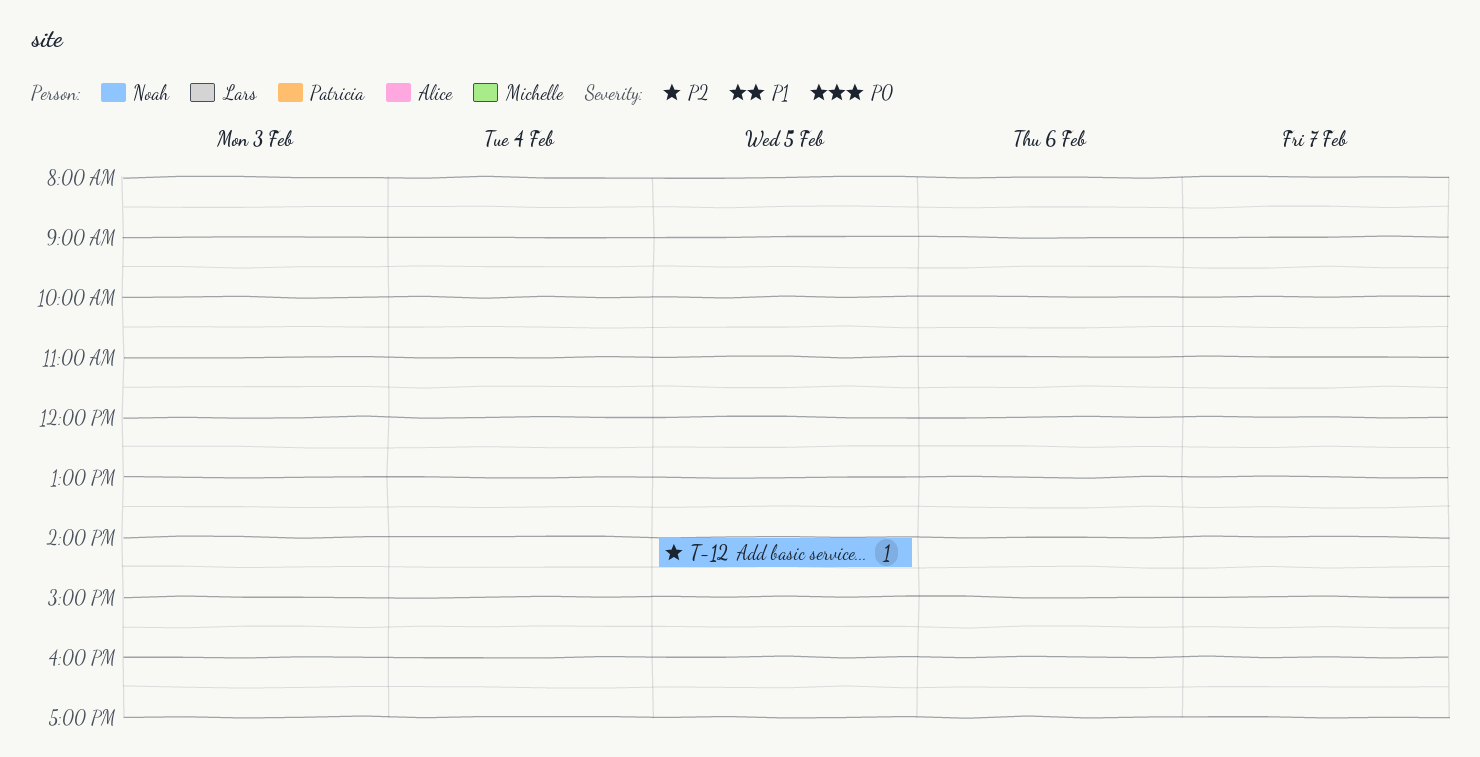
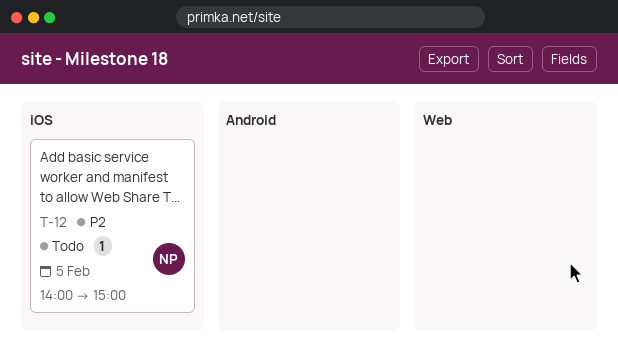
T-12, ends: 14:30 -> 15:00

